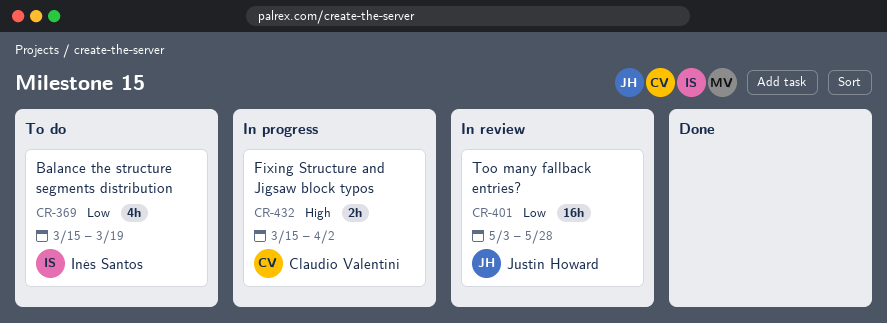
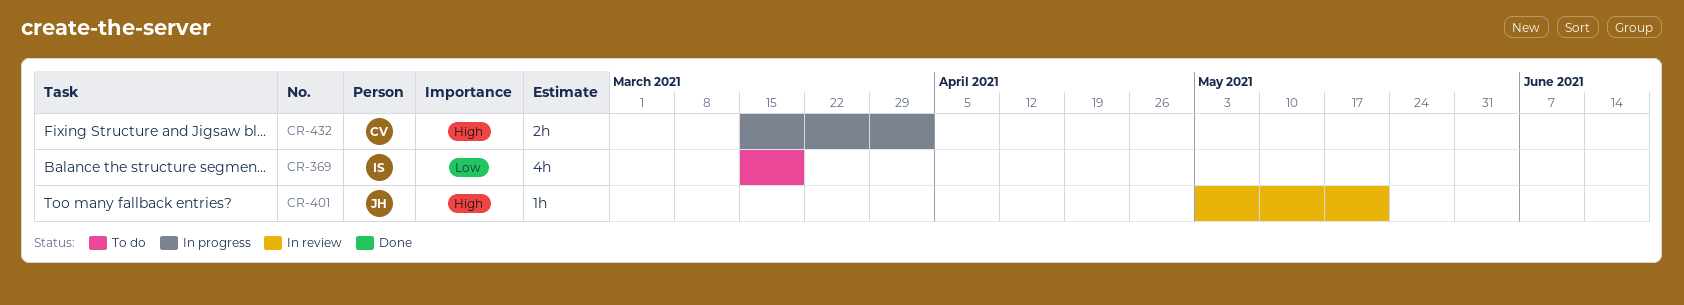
CR-401, priority: Low -> High
CR-401, estimate: 16h -> 1h
CR-401, due: May 28 -> May 21

